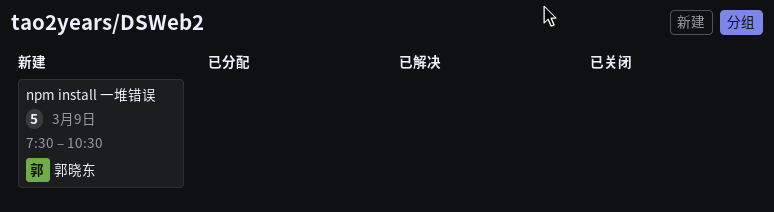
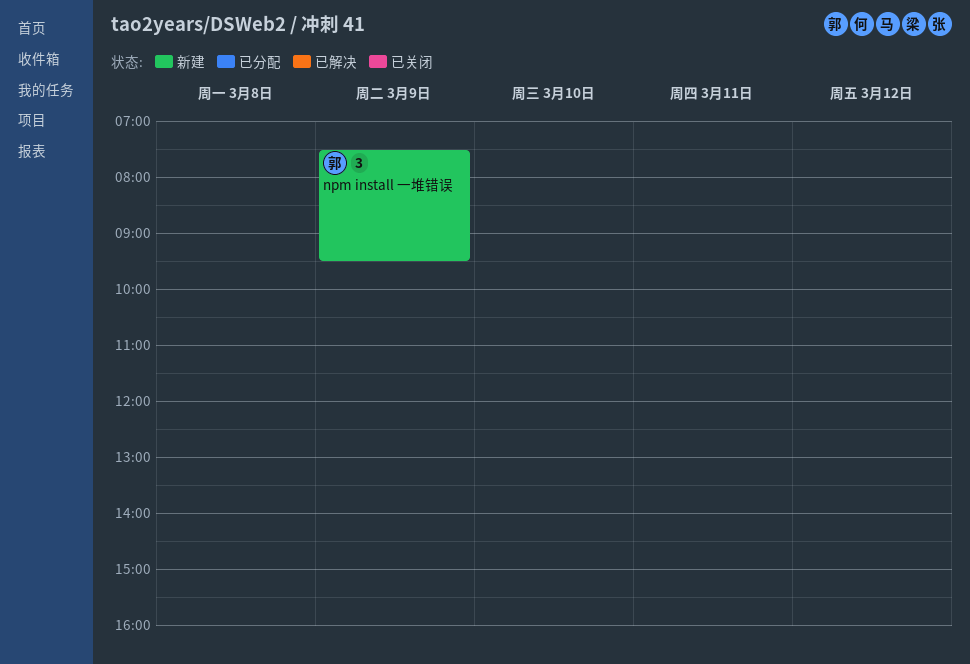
npm install 一堆错误, estimate: 5 -> 3
npm install 一堆错误, ends: 10:30 -> 09:30

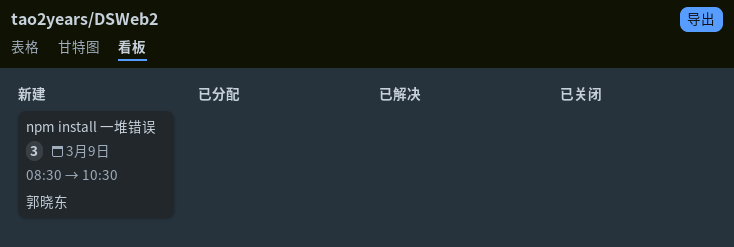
npm install 一堆错误, begins: 07:30 -> 08:30
npm install 一堆错误, ends: 09:30 -> 10:30

